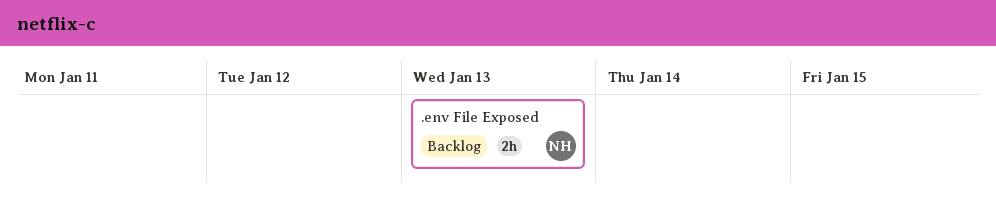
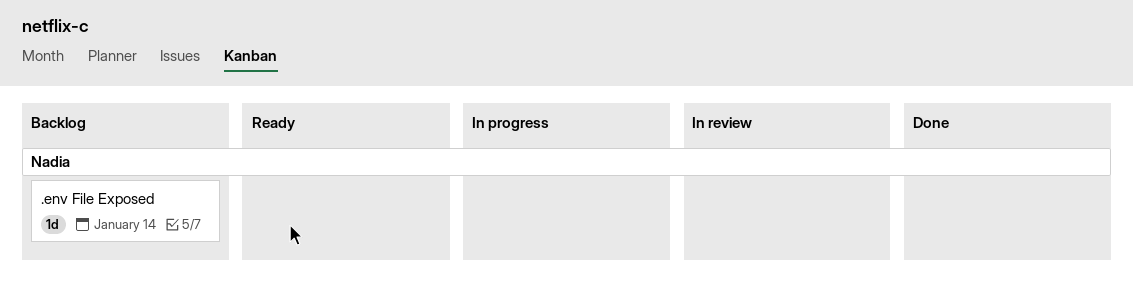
.env File Exposed, estimate: 2h -> 1d
.env File Exposed, due: Jan 13 -> Jan 14

